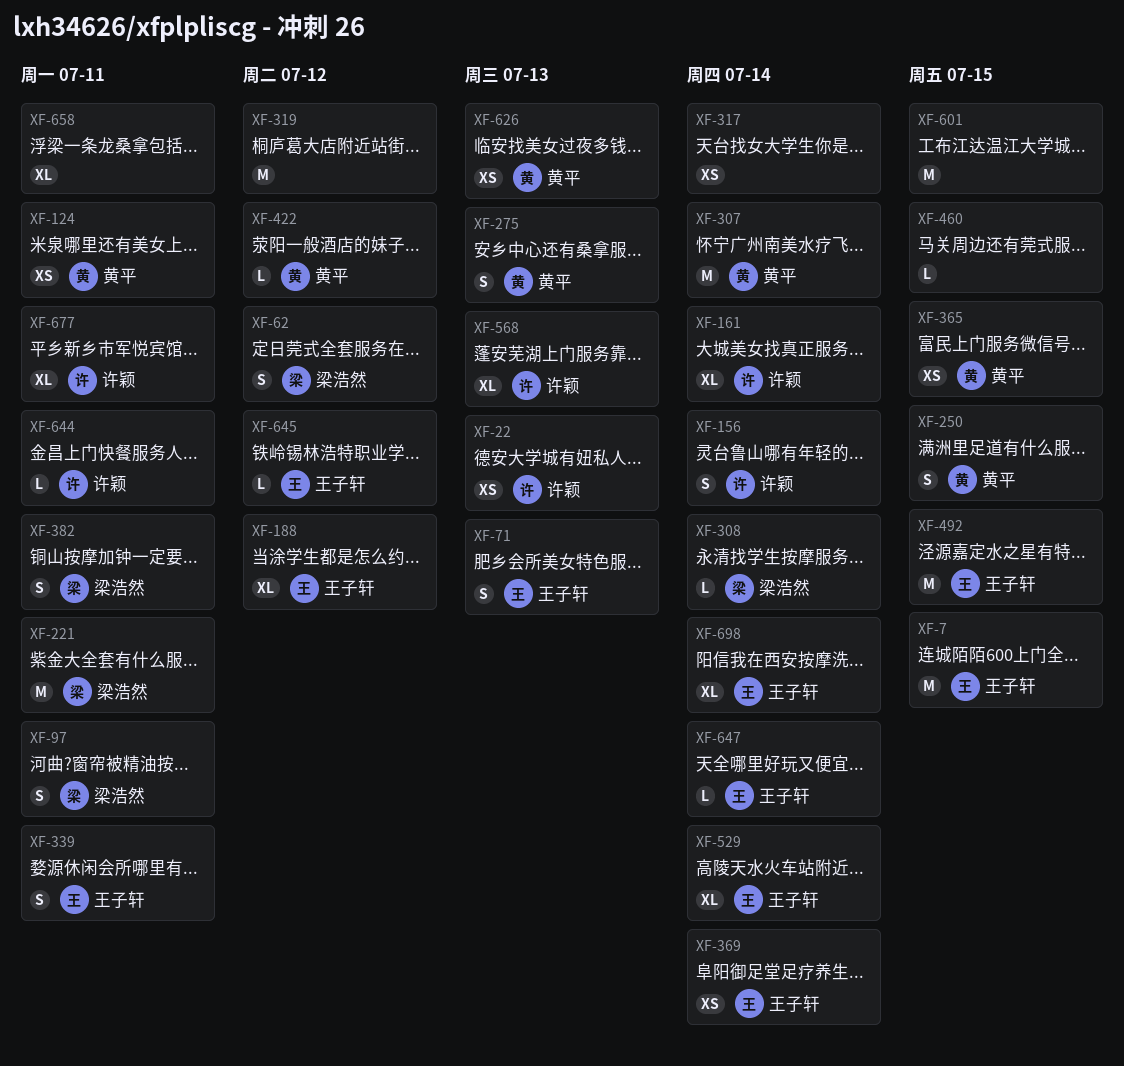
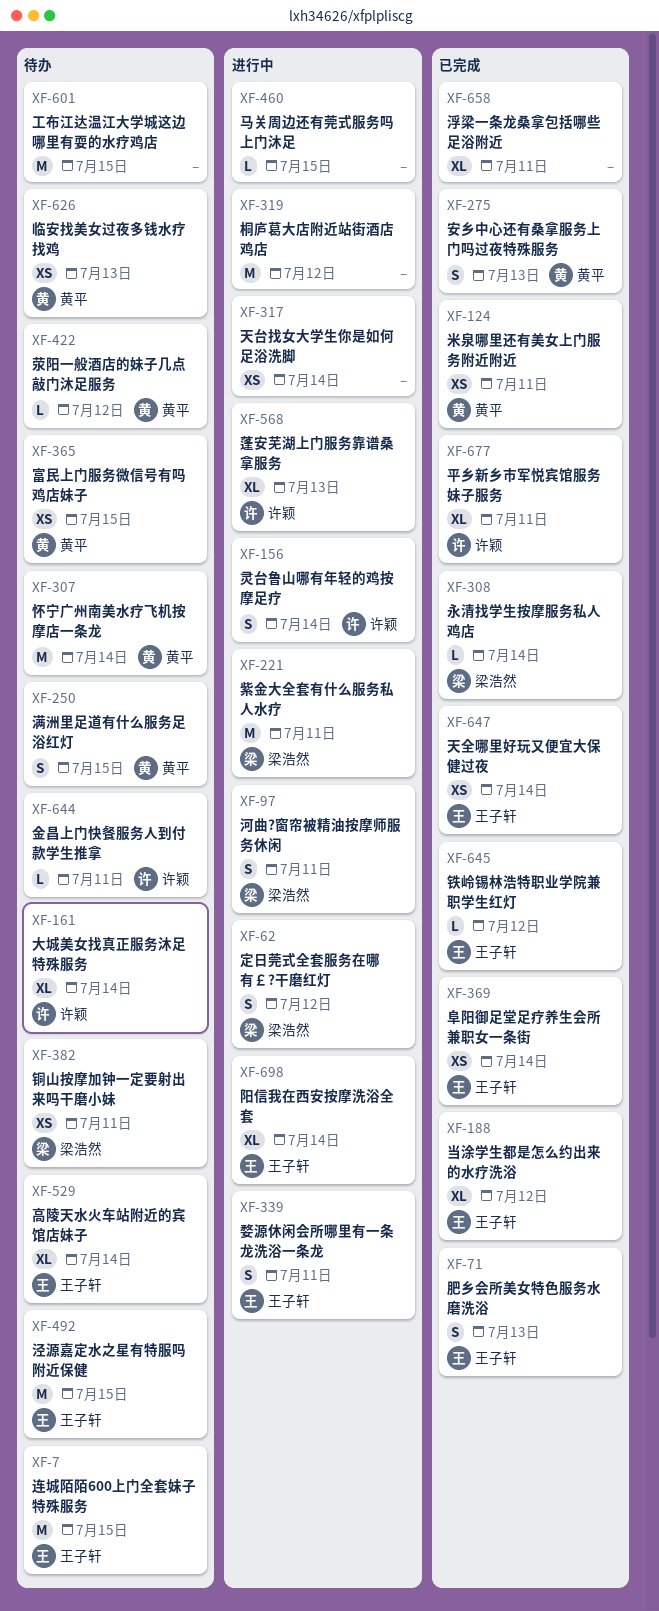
XF-22: present -> none
XF-382, estimate: S -> XS
XF-647, estimate: L -> XS

